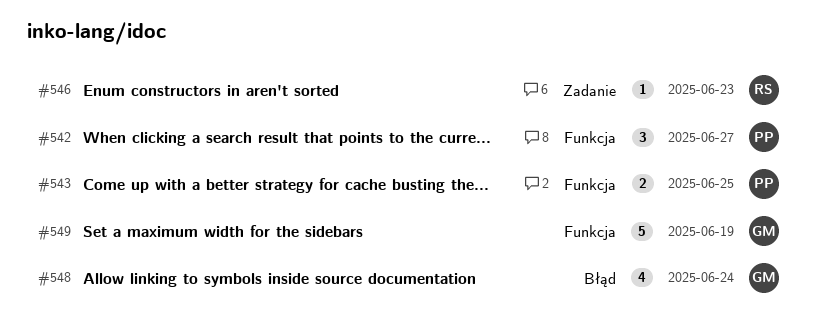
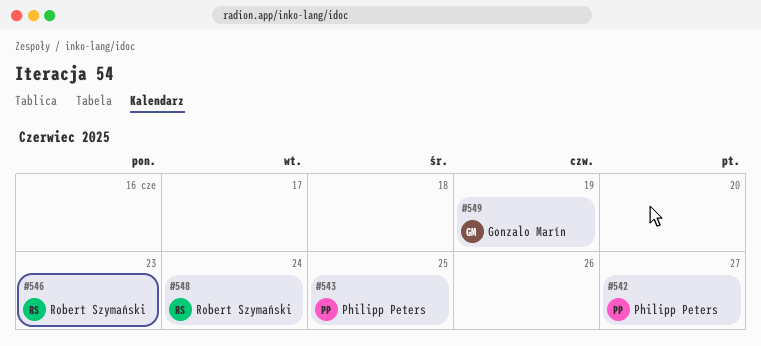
#548, owner: Gonzalo Marín -> Robert Szymański

